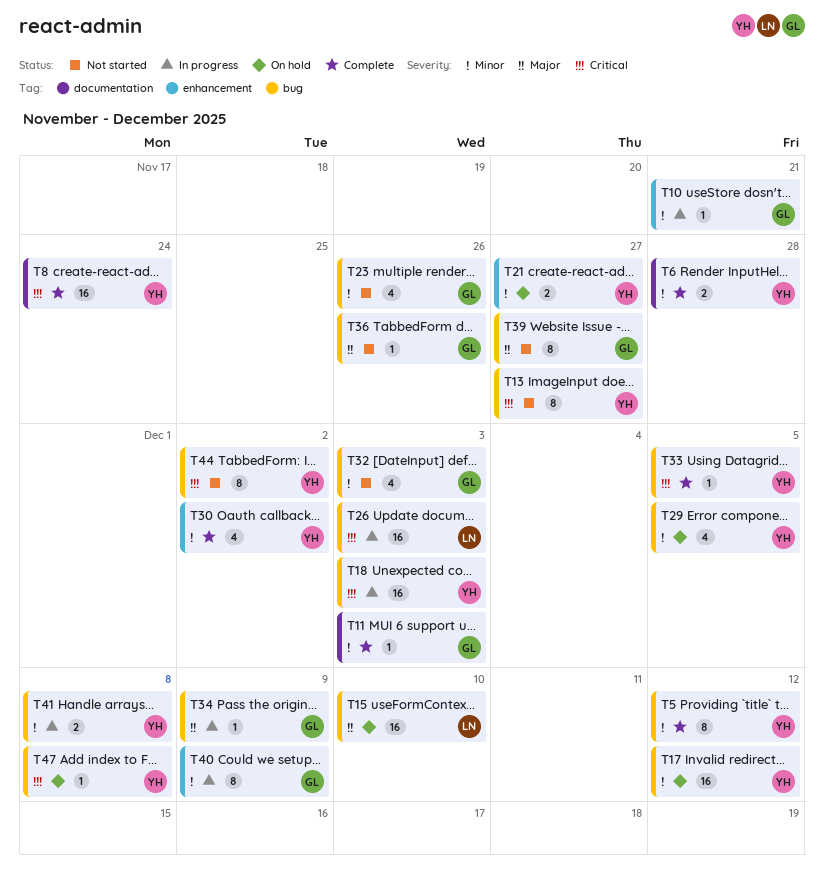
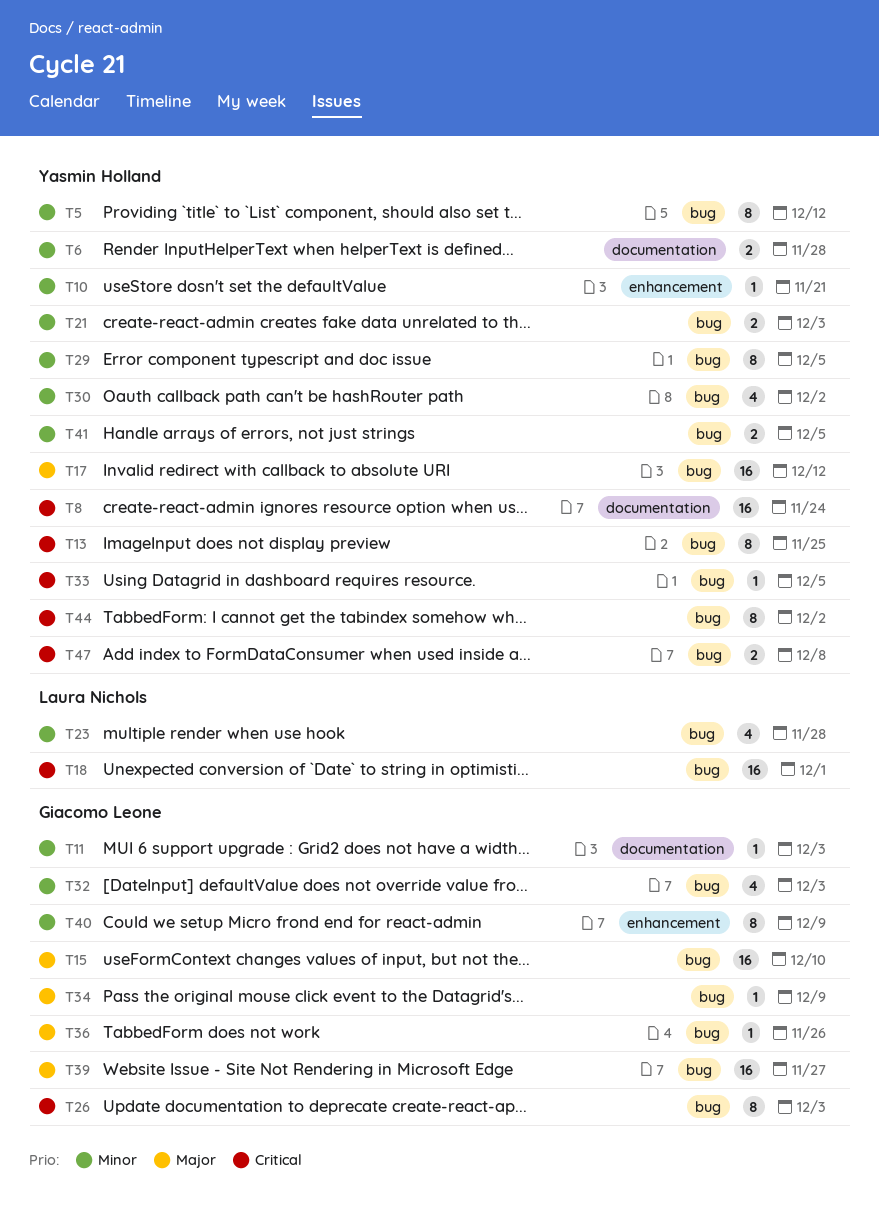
T10, owner: Giacomo Leone -> Yasmin Holland
T13, due: Nov 27 -> Nov 25
T15, owner: Laura Nichols -> Giacomo Leone
T17, priority: Minor -> Major
T18, owner: Yasmin Holland -> Laura Nichols
T18, due: Dec 3 -> Dec 1
T21, label: enhancement -> bug
T21, due: Nov 27 -> Dec 3
T23, owner: Giacomo Leone -> Laura Nichols
T23, due: Nov 26 -> Nov 28
T26, owner: Laura Nichols -> Giacomo Leone
T26, estimate: 16 -> 8
T29, estimate: 4 -> 8
T30, label: enhancement -> bug
T39, estimate: 8 -> 16
T41, due: Dec 8 -> Dec 5
T47, estimate: 1 -> 2

